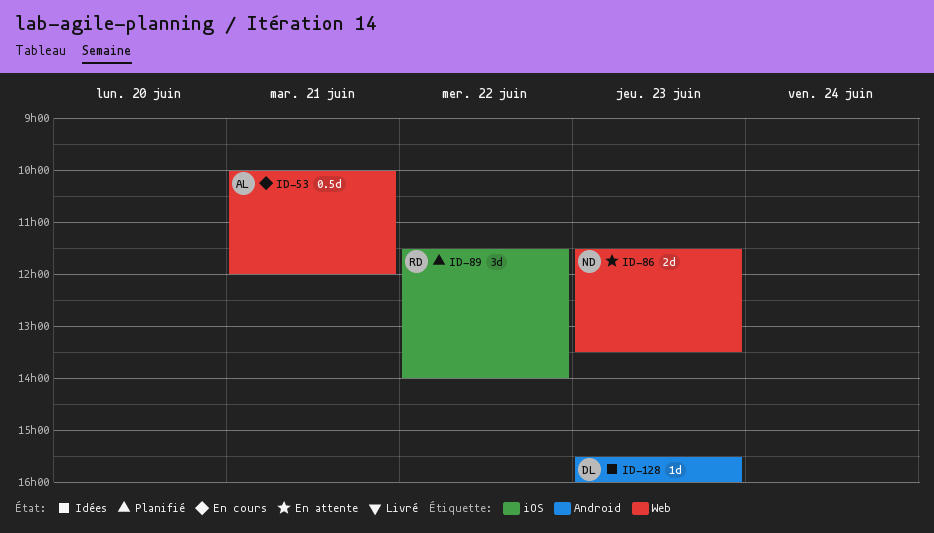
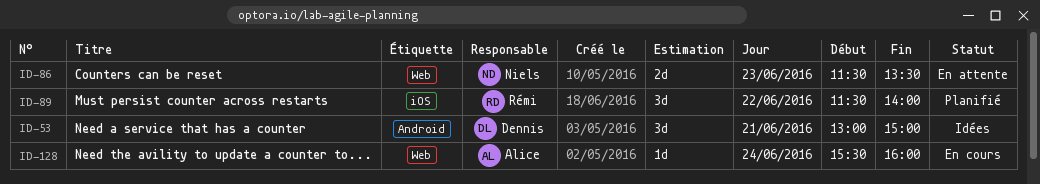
ID-53, status: En cours -> Idées
ID-53, owner: Alice -> Dennis
ID-53, label: Web -> Android
ID-53, estimate: 0.5d -> 3d
ID-53, begins: 10:00 -> 13:00
ID-53, ends: 12:00 -> 15:00
ID-128, status: Idées -> En cours
ID-128, owner: Dennis -> Alice
ID-128, label: Android -> Web
ID-128, day: Jun 23 -> Jun 24

